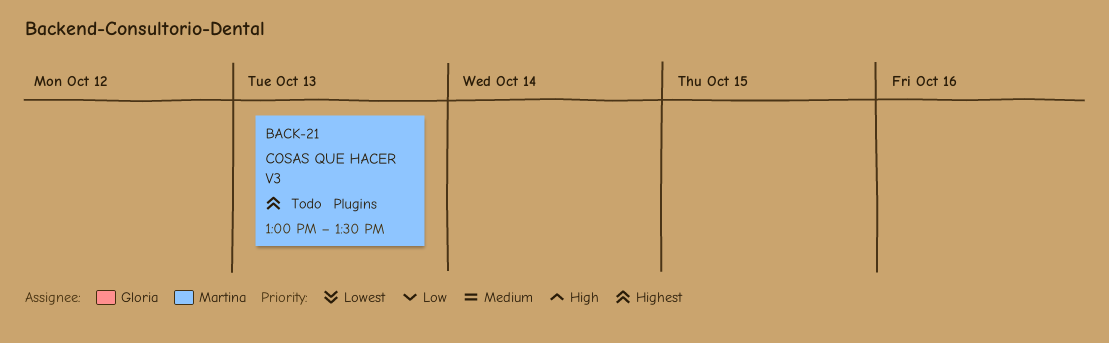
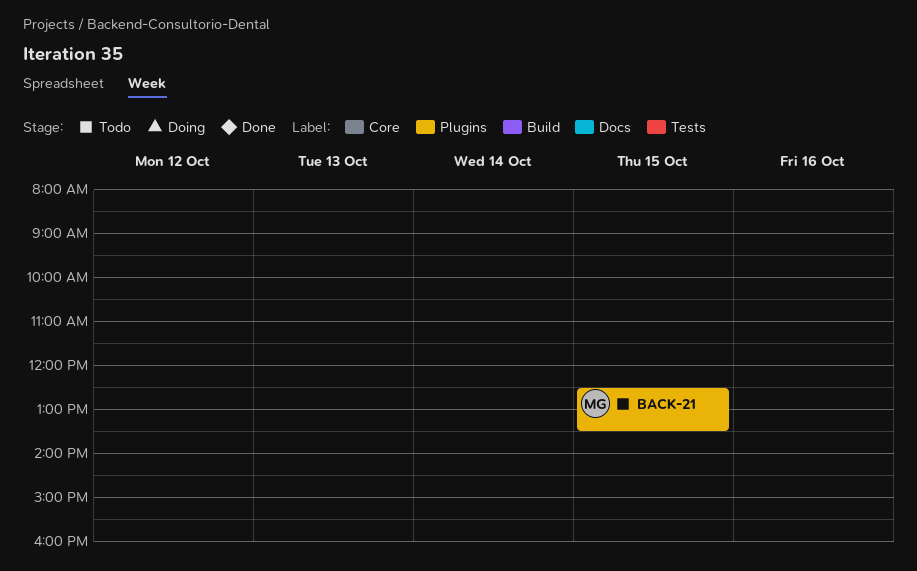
BACK-21, day: Oct 13 -> Oct 15
BACK-21, begins: 13:00 -> 12:30

